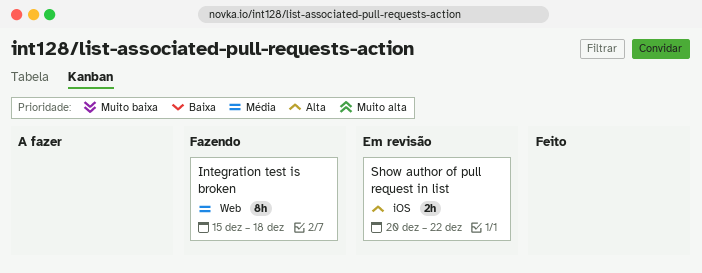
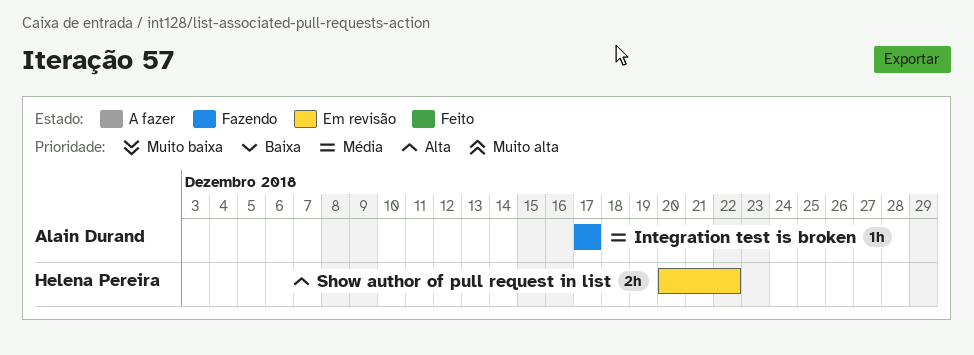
Integration test is broken, estimate: 8h -> 1h
Integration test is broken, start: Dec 15 -> Dec 17
Integration test is broken, due: Dec 18 -> Dec 17

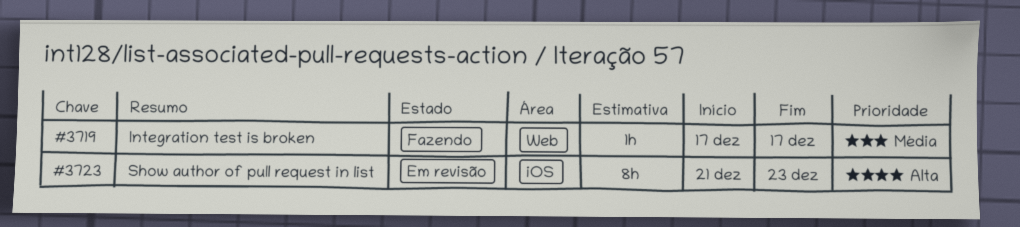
Show author of pull request in list, estimate: 2h -> 8h
Show author of pull request in list, start: Dec 20 -> Dec 21
Show author of pull request in list, due: Dec 22 -> Dec 23

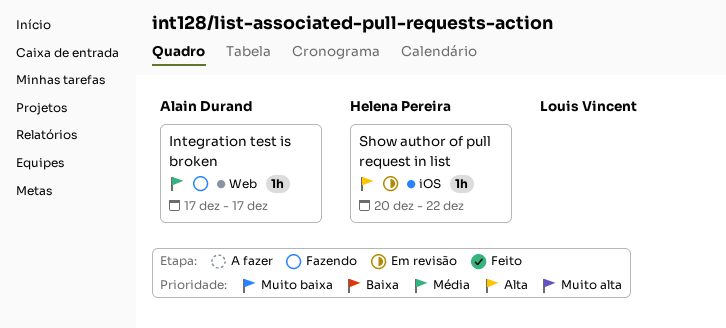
Show author of pull request in list, estimate: 8h -> 1h
Show author of pull request in list, start: Dec 21 -> Dec 20
Show author of pull request in list, due: Dec 23 -> Dec 22

